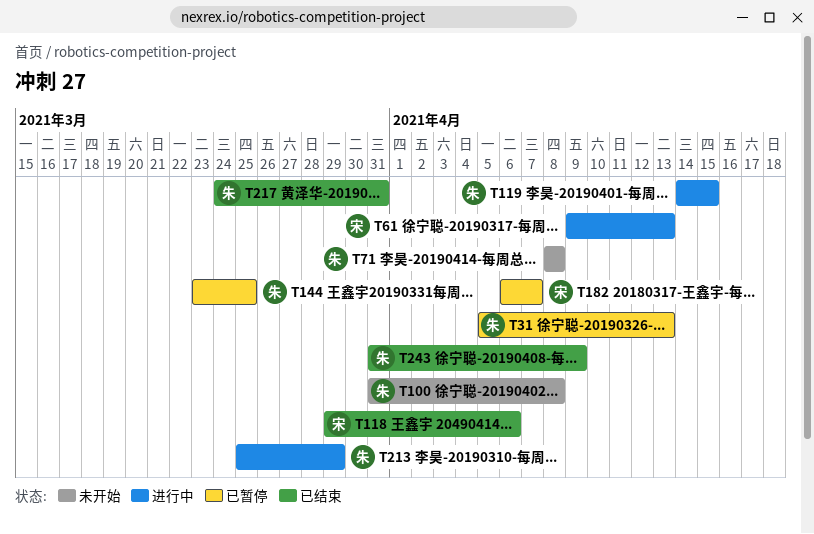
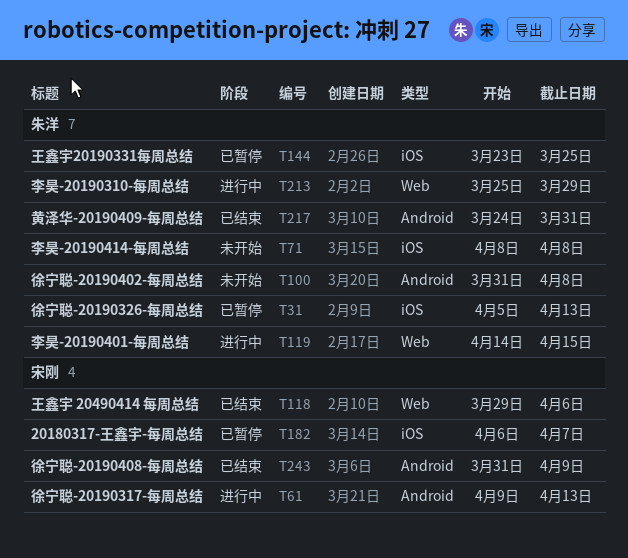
T243, owner: 朱洋 -> 宋刚

